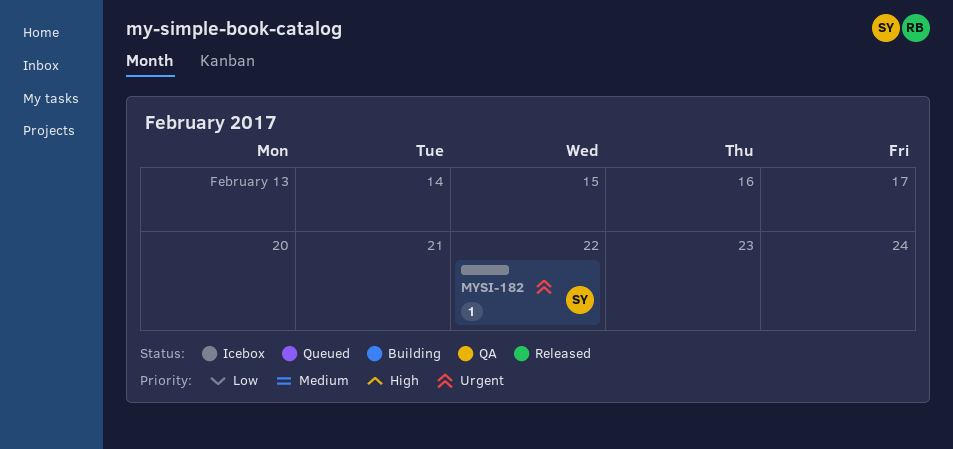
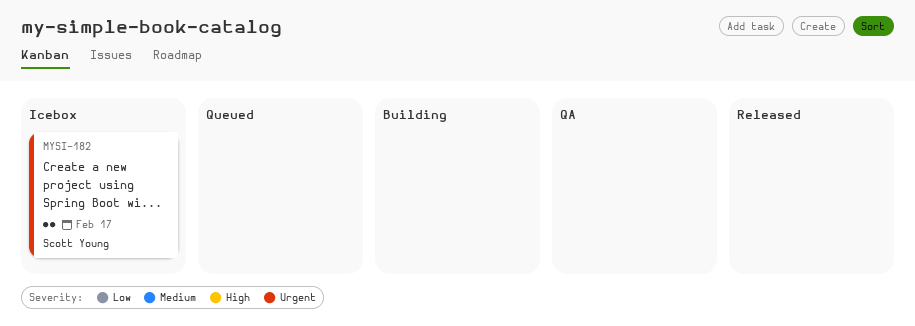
MYSI-182, estimate: 1 -> 2
MYSI-182, due: Feb 22 -> Feb 17

